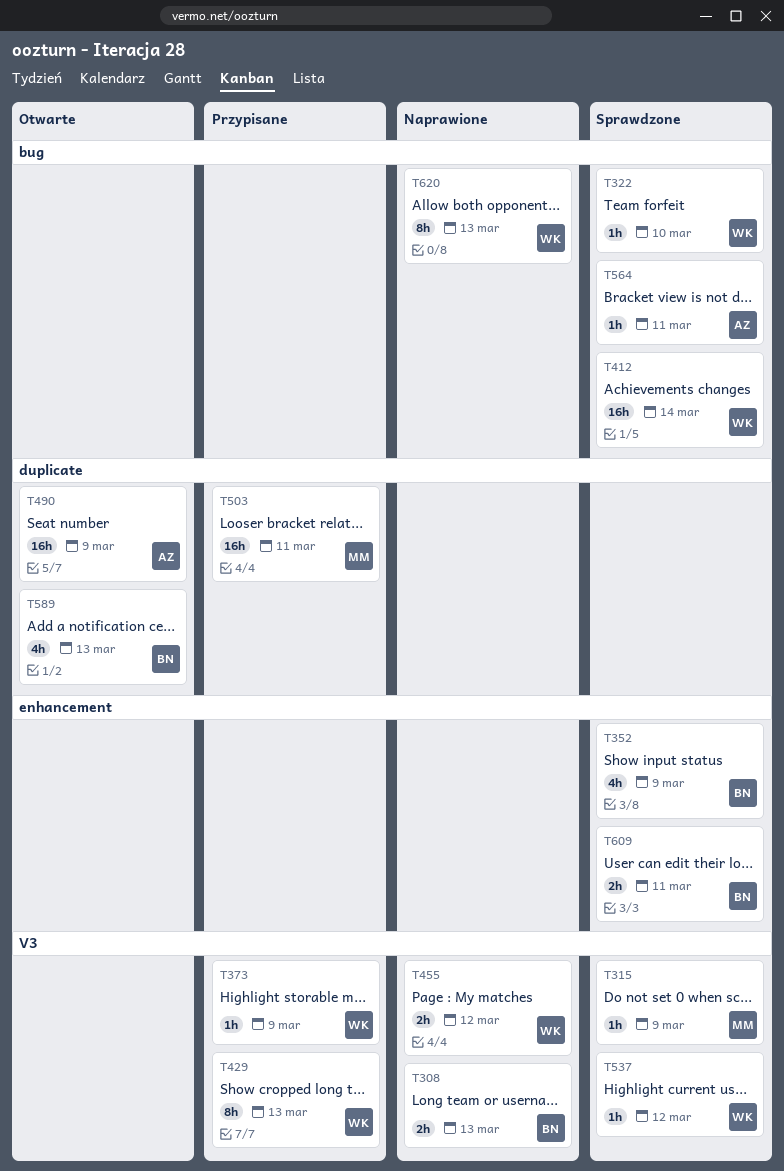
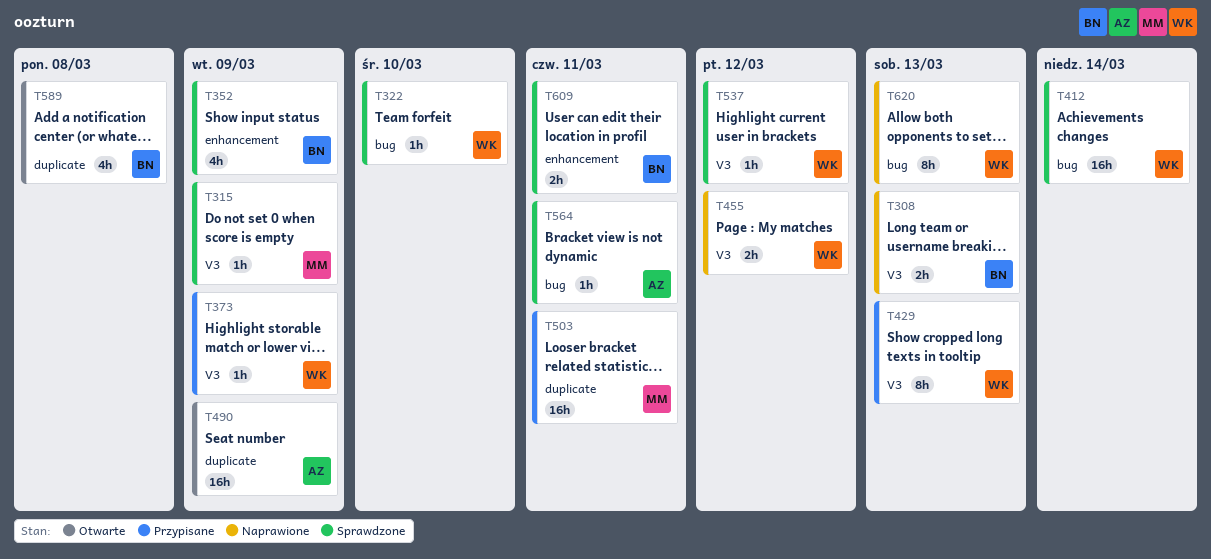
T589, due: Mar 13 -> Mar 8

